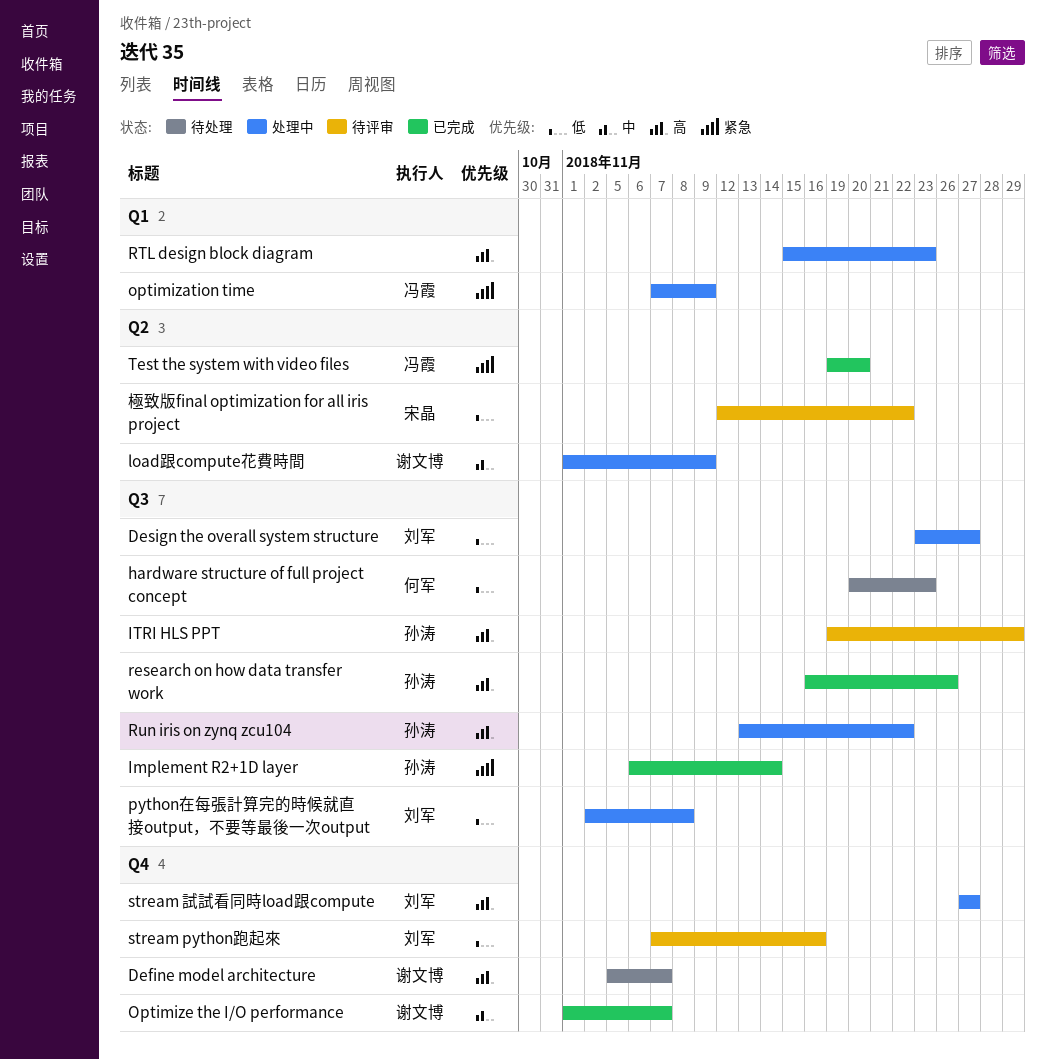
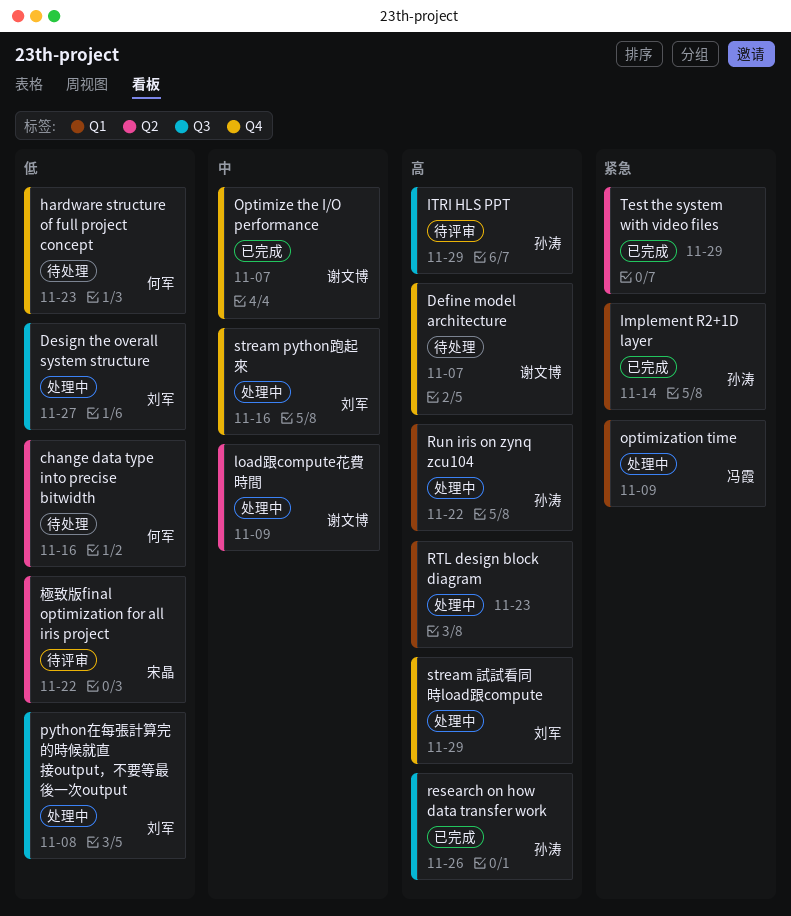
change data type into precise bitwidth: none -> present
hardware structure of full project concept, label: Q3 -> Q4
Implement R2+1D layer, label: Q3 -> Q1
Run iris on zynq zcu104, label: Q3 -> Q1
stream python跑起來, status: 待评审 -> 处理中
stream python跑起來, priority: 低 -> 中
stream 試試看同時load跟compute, due: Nov 27 -> Nov 29
Test the system with video files, owner: 冯霞 -> none
Test the system with video files, due: Nov 20 -> Nov 29

